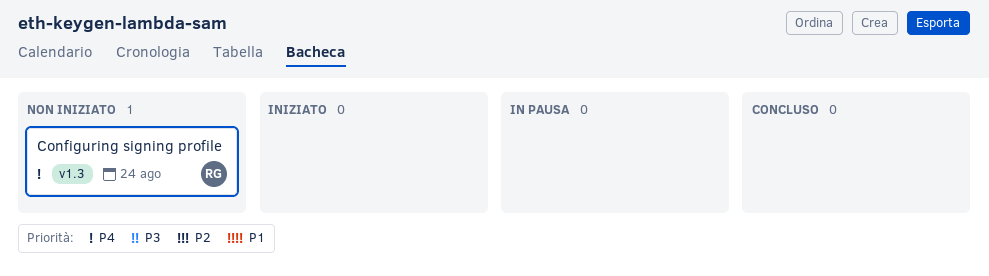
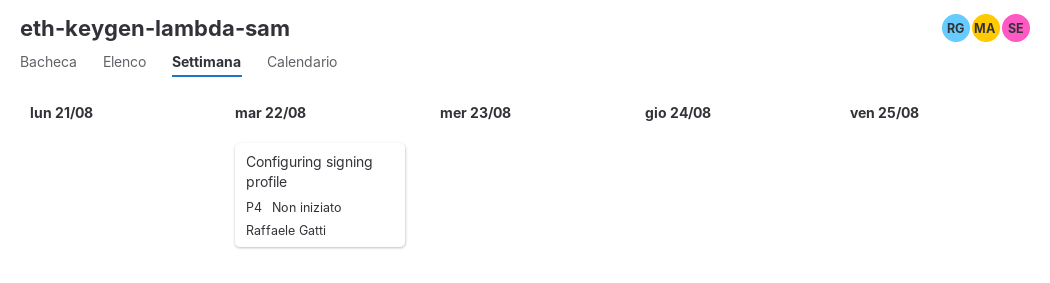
Configuring signing profile, due: Aug 24 -> Aug 22

